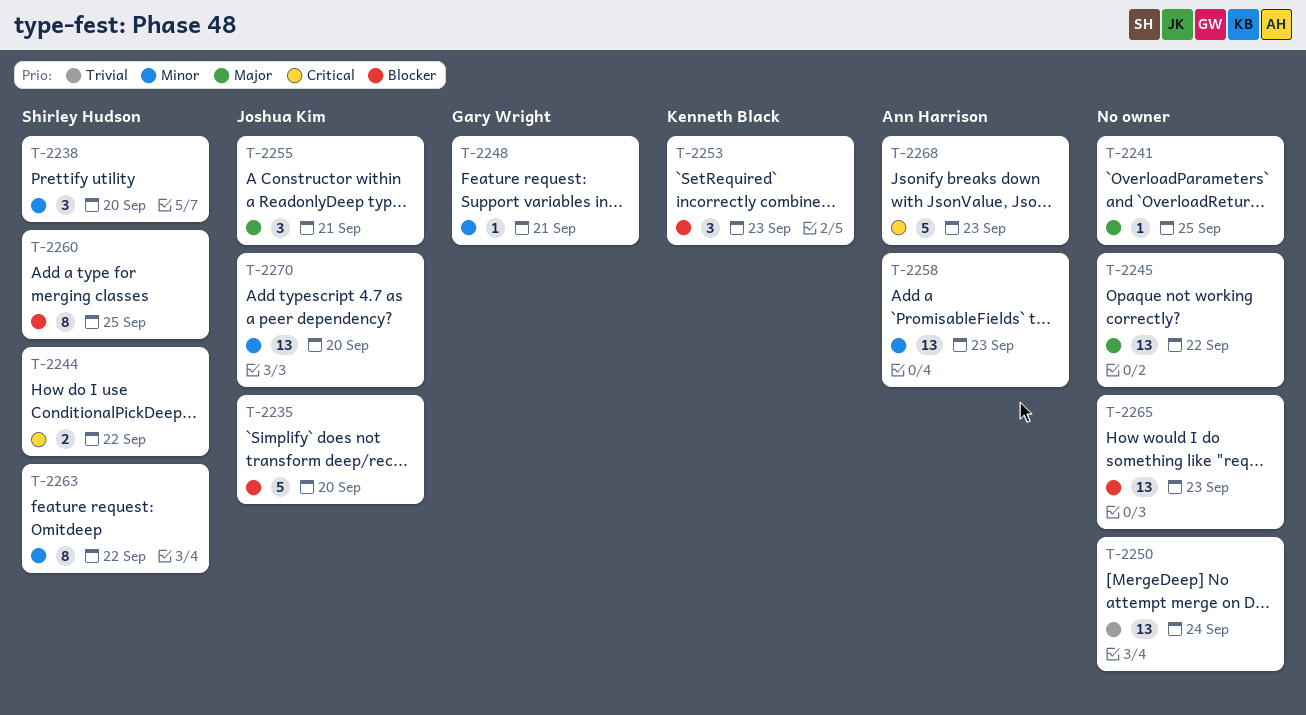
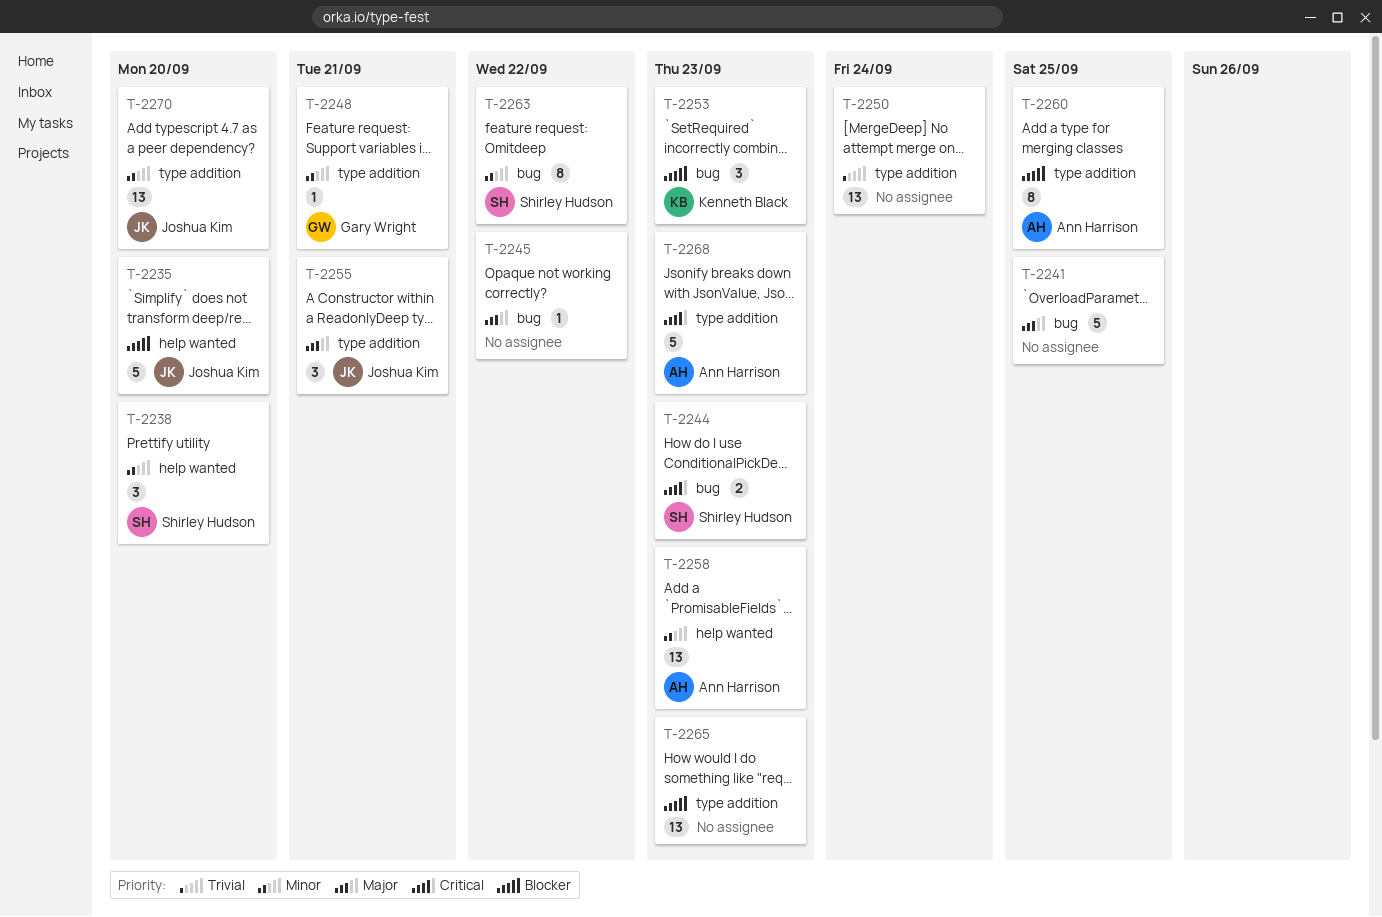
T-2241, estimate: 1 -> 5
T-2244, due: Sep 22 -> Sep 23
T-2245, estimate: 13 -> 1
T-2260, owner: Shirley Hudson -> Ann Harrison

